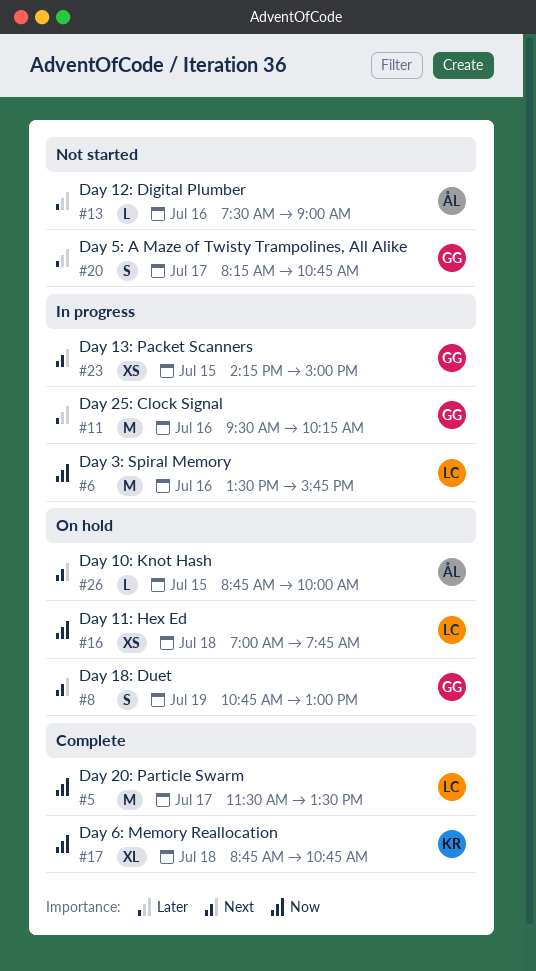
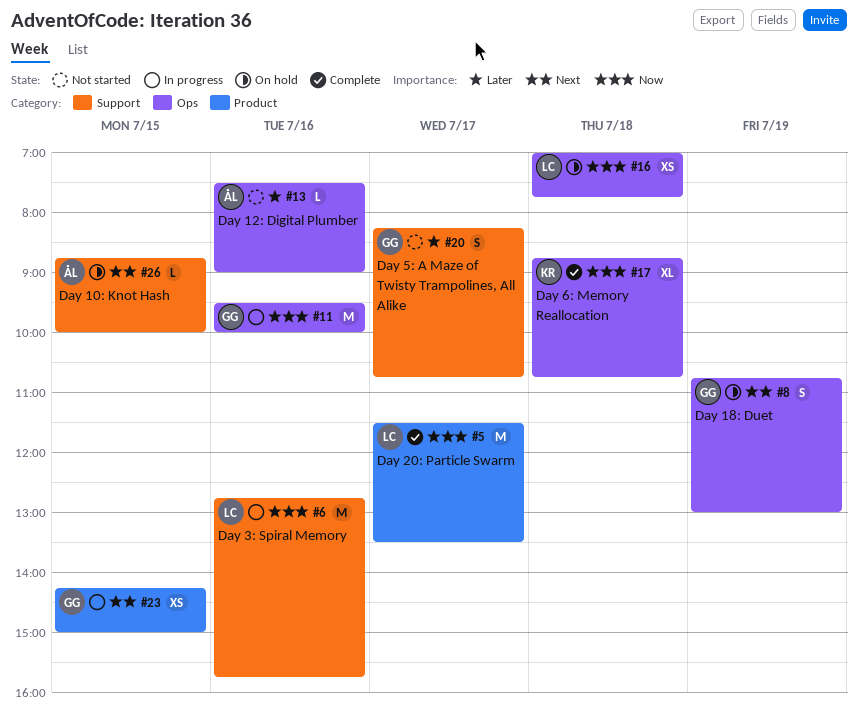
#6, begins: 13:30 -> 12:45
#11, priority: Later -> Now
#11, ends: 10:15 -> 10:00

